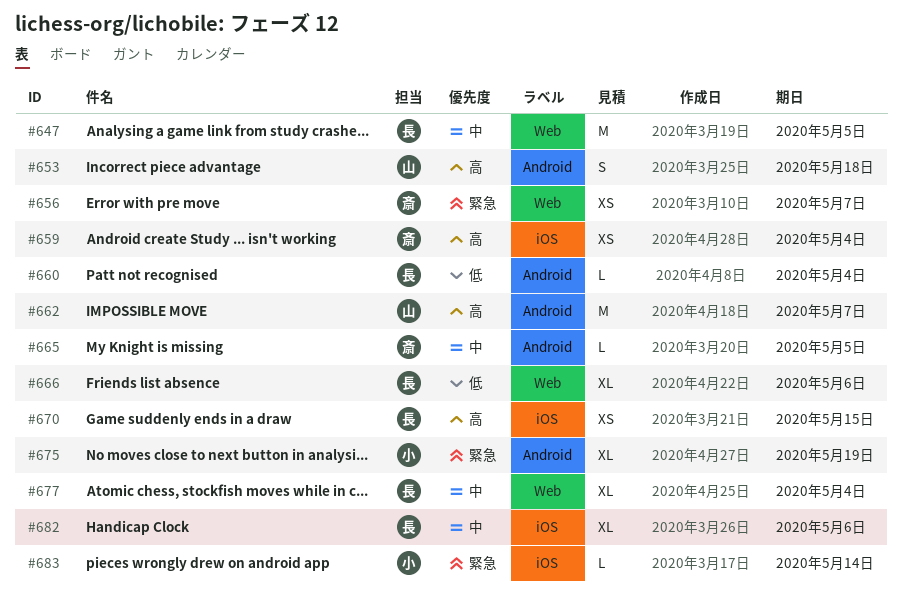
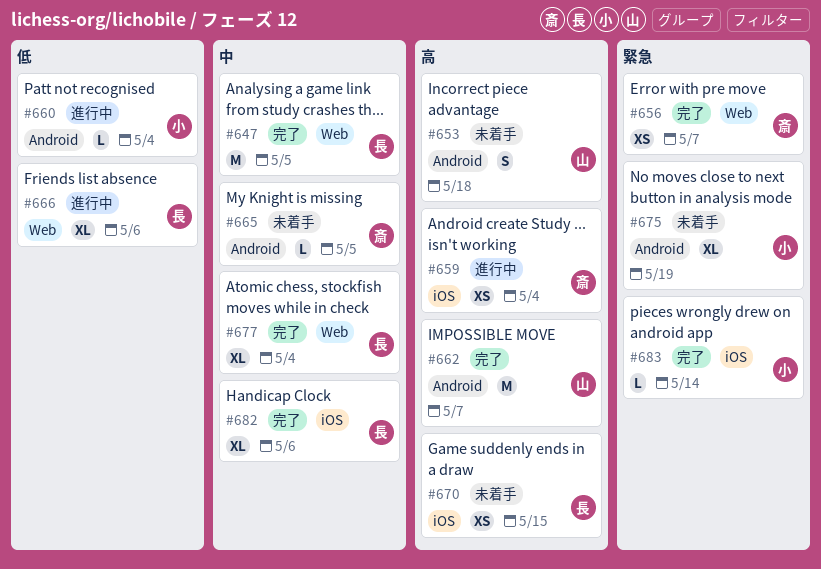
#660, owner: 長 -> 小

